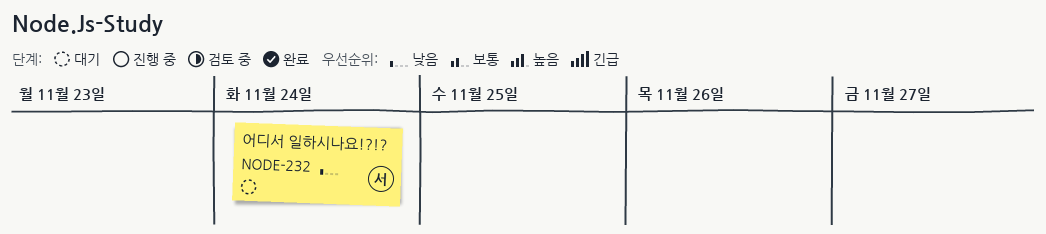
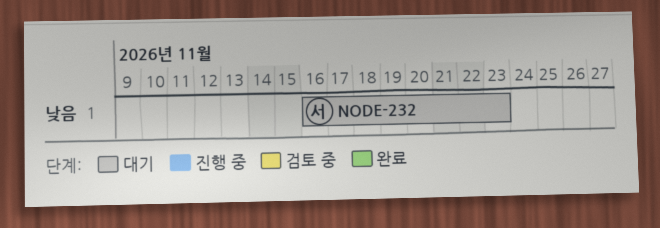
NODE-232, due: Nov 24 -> Nov 23

